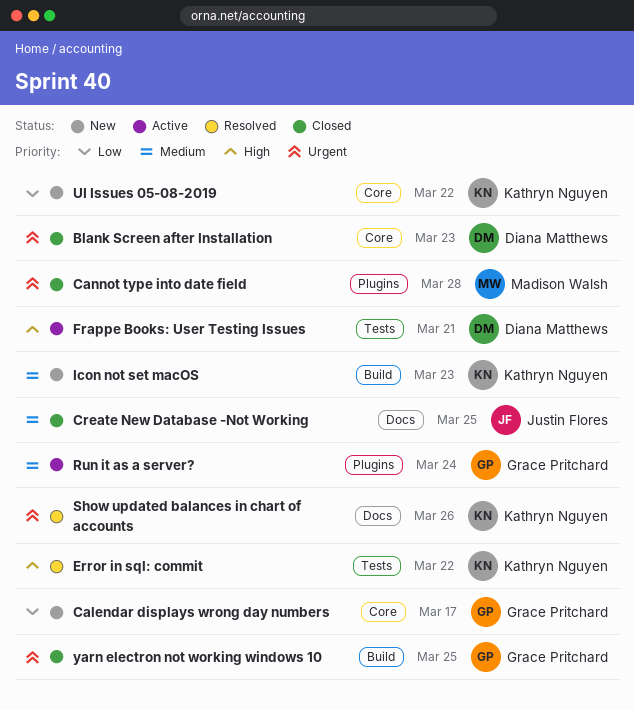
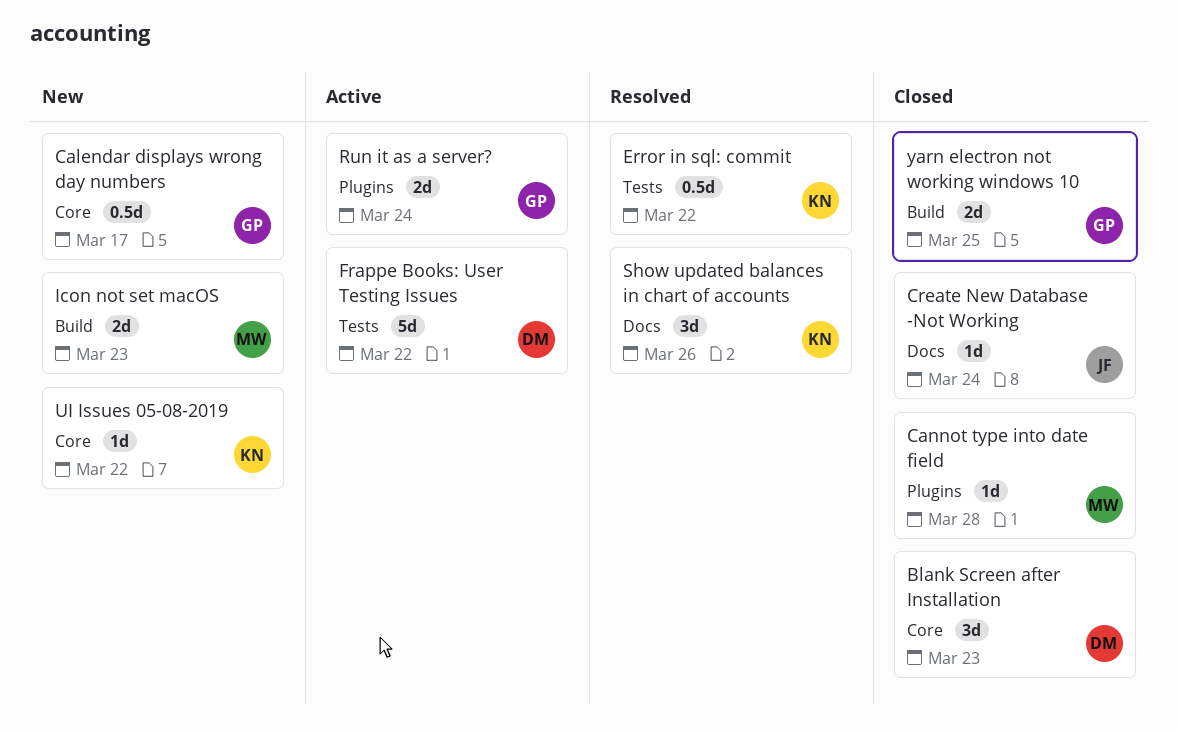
Create New Database -Not Working, due: Mar 25 -> Mar 24
Frappe Books: User Testing Issues, due: Mar 21 -> Mar 22
Icon not set macOS, owner: Kathryn Nguyen -> Madison Walsh

